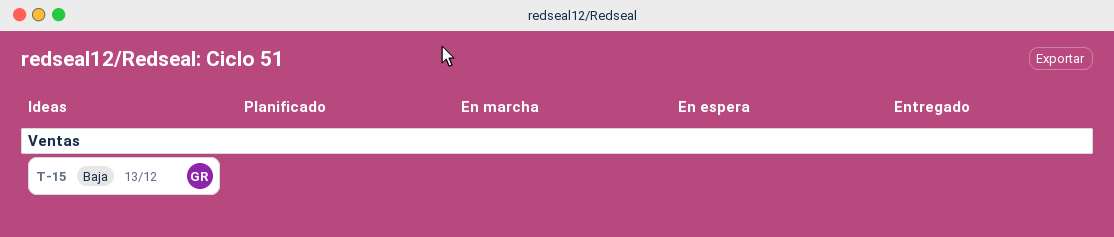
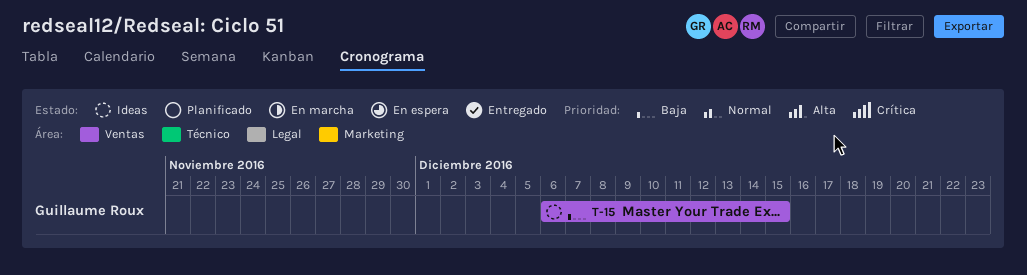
T-15, due: Dec 13 -> Dec 15

